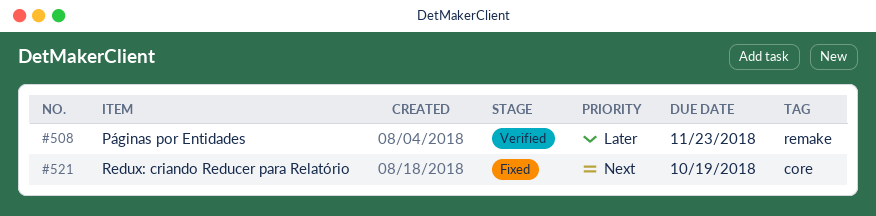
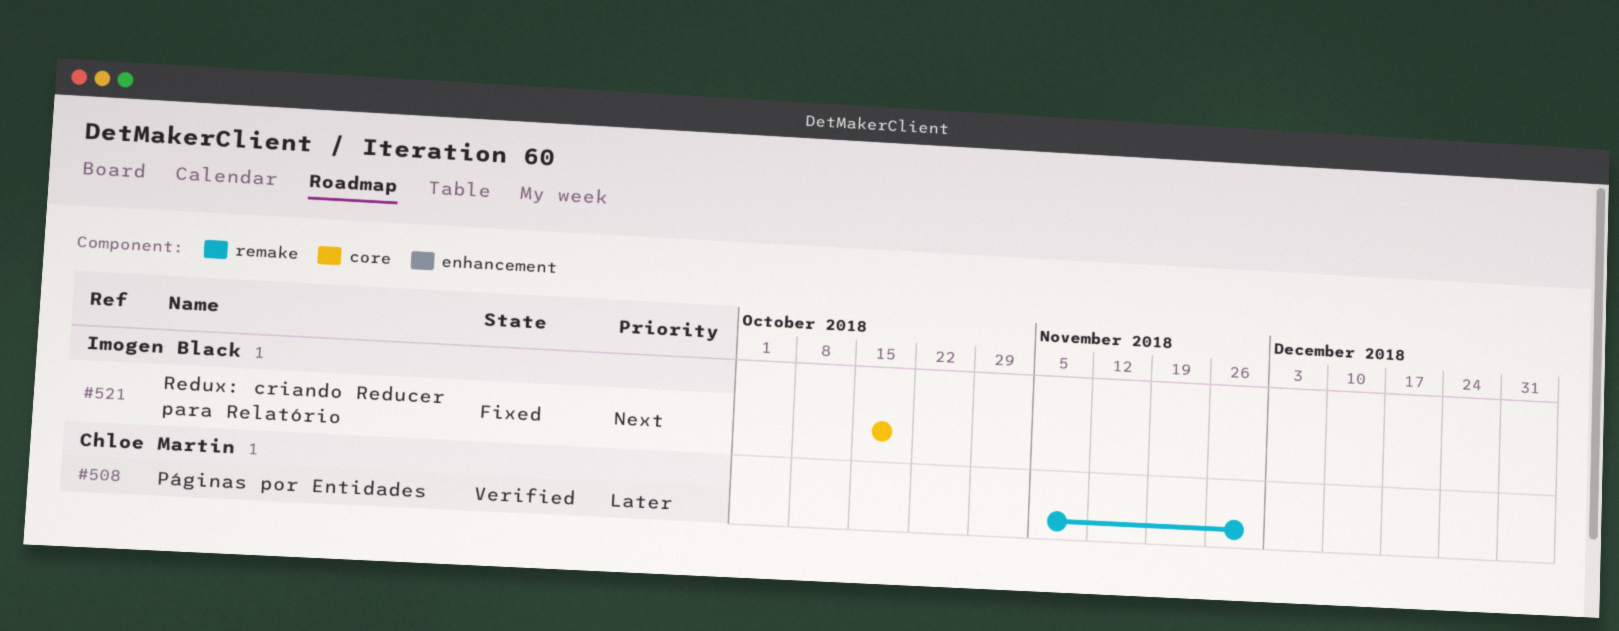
#508, due: Nov 23 -> Nov 30

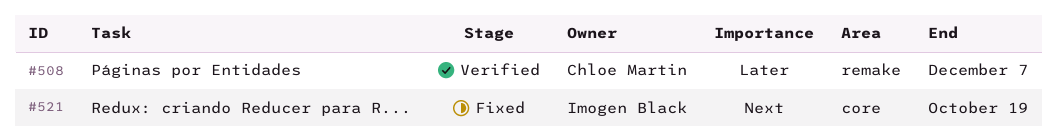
#508, due: Nov 30 -> Dec 7

